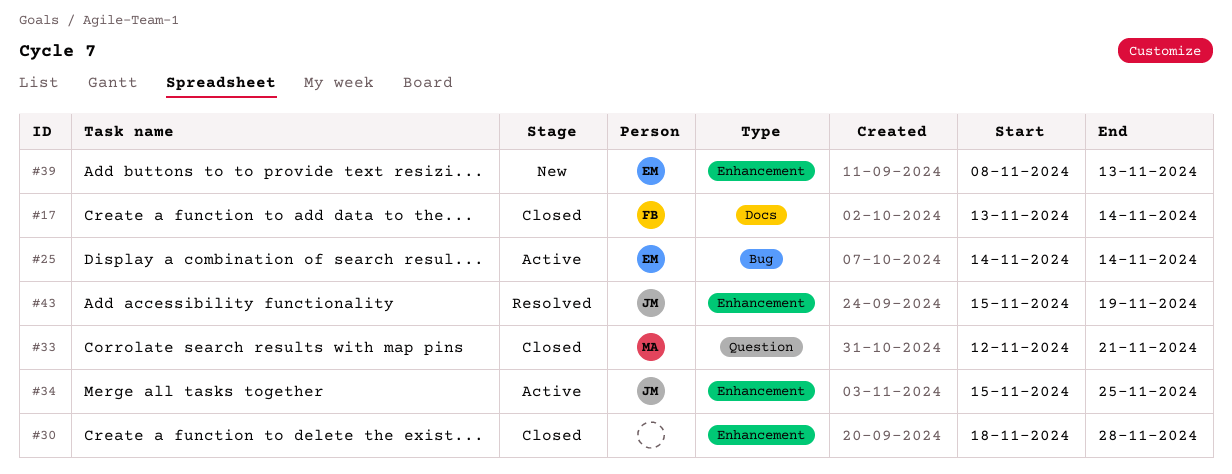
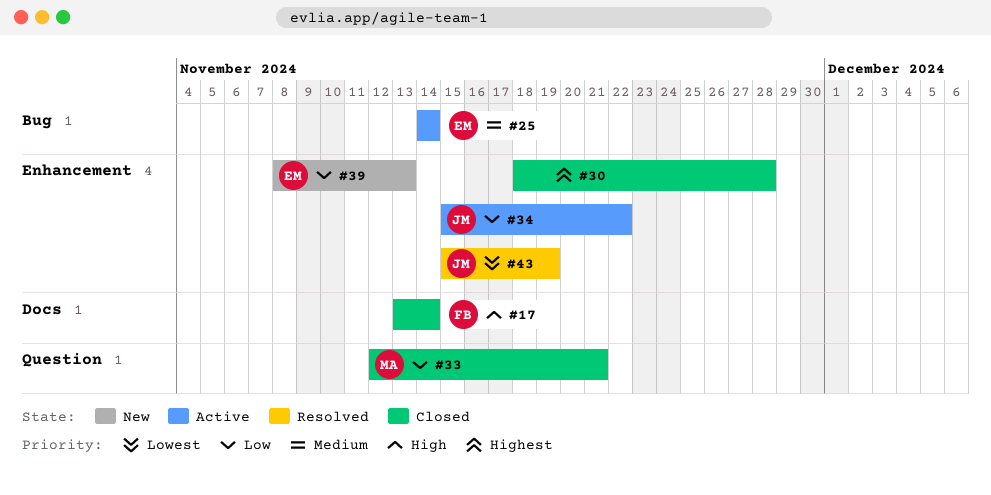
#34, due: Nov 25 -> Nov 22

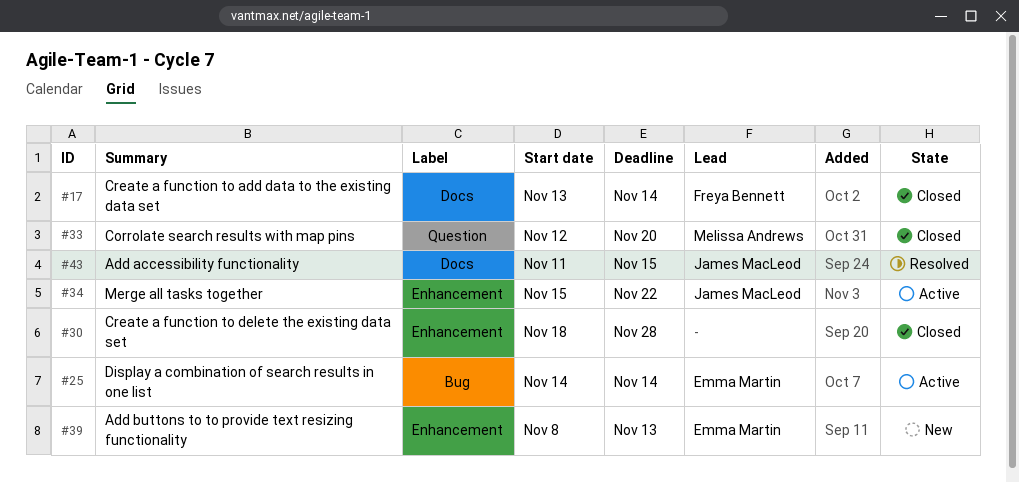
#33, due: Nov 21 -> Nov 20
#43, label: Enhancement -> Docs
#43, start: Nov 15 -> Nov 11
#43, due: Nov 19 -> Nov 15

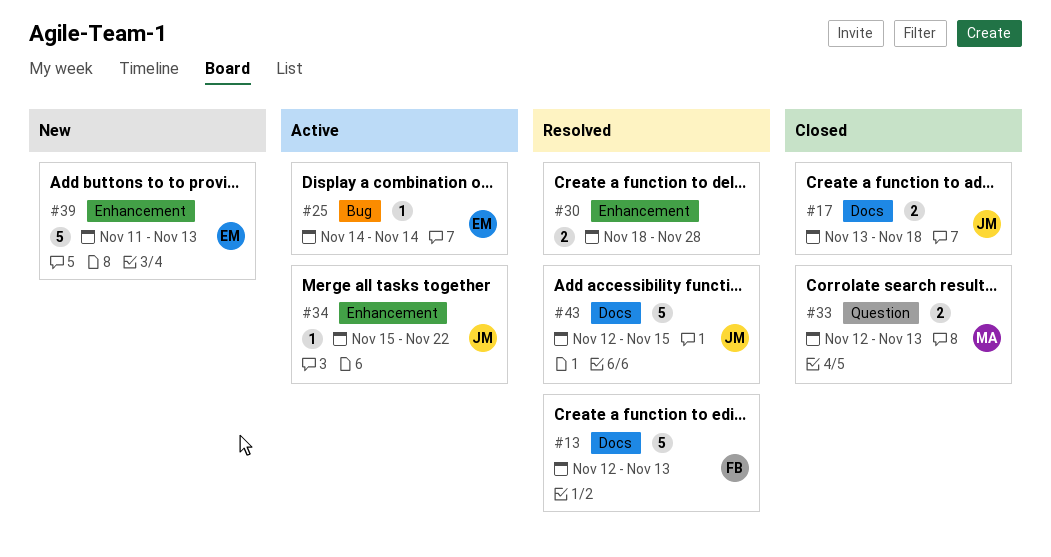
#13: none -> present
#17, owner: Freya Bennett -> James MacLeod
#17, due: Nov 14 -> Nov 18
#30, status: Closed -> Resolved
#33, due: Nov 20 -> Nov 13
#39, start: Nov 8 -> Nov 11
#43, start: Nov 11 -> Nov 12

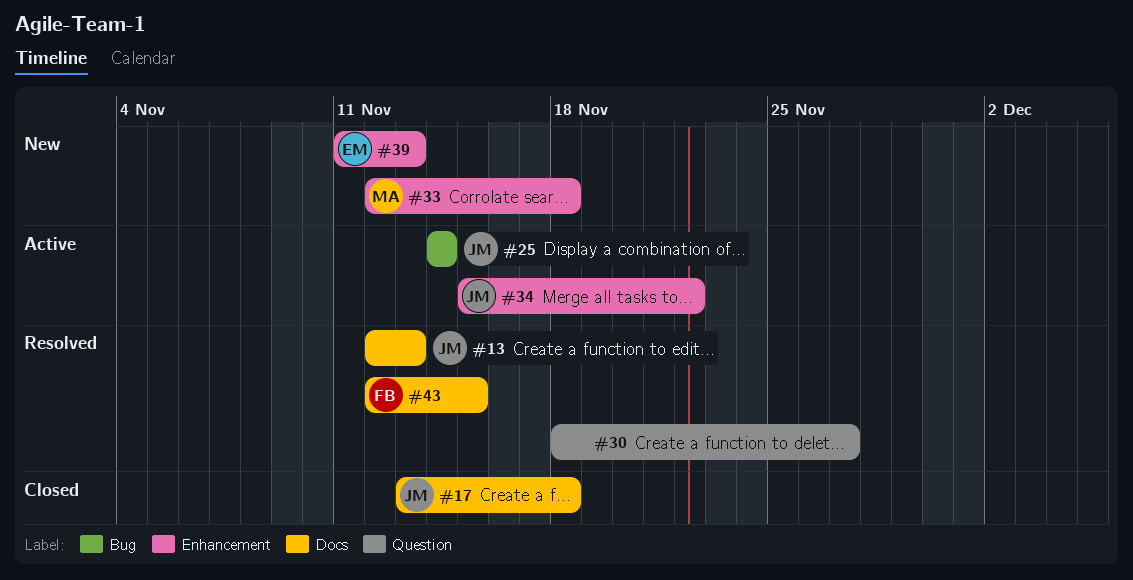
#13, owner: FB -> JM
#25, owner: EM -> JM
#30, label: Enhancement -> Question
#30, due: Nov 28 -> Nov 27
#33, status: Closed -> New
#33, label: Question -> Enhancement
#33, due: Nov 13 -> Nov 18
#43, owner: JM -> FB

